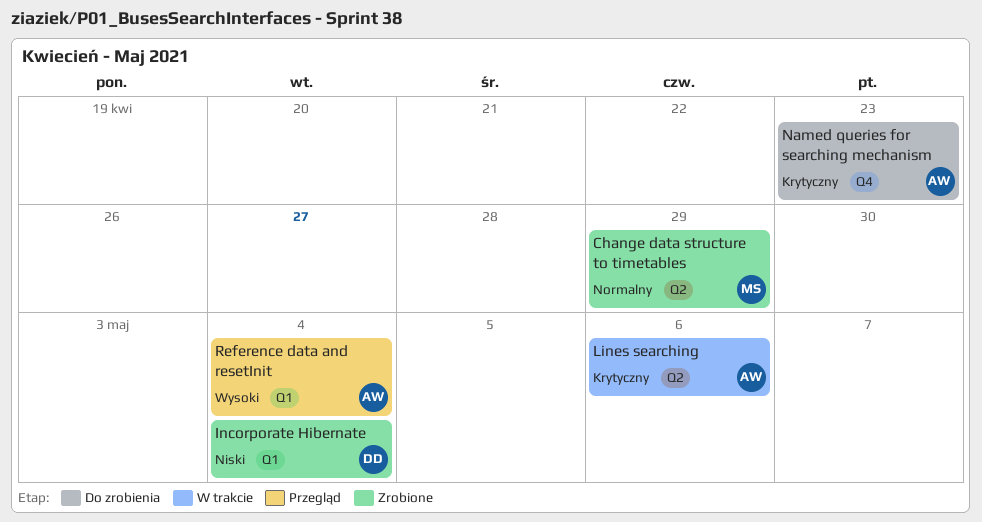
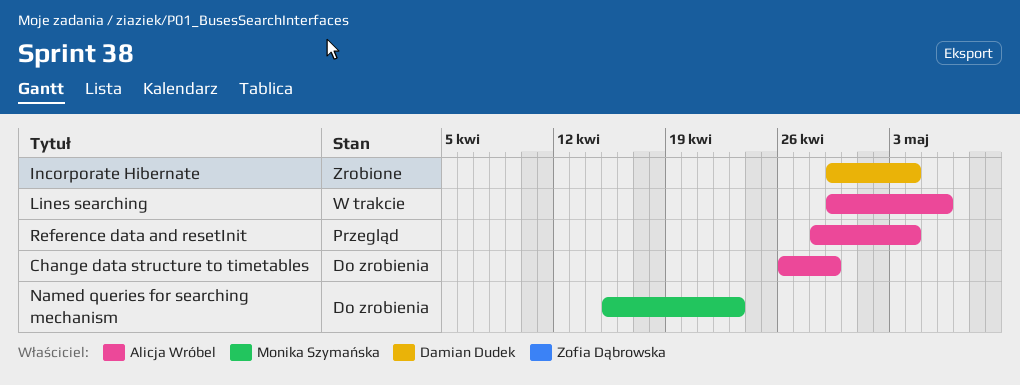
Change data structure to timetables, status: Zrobione -> Do zrobienia
Change data structure to timetables, owner: Monika Szymańska -> Alicja Wróbel
Named queries for searching mechanism, owner: Alicja Wróbel -> Monika Szymańska

